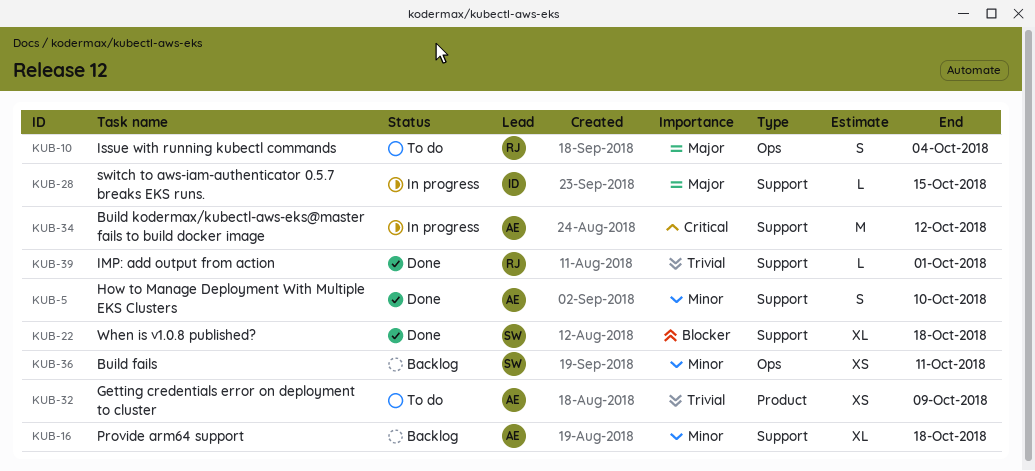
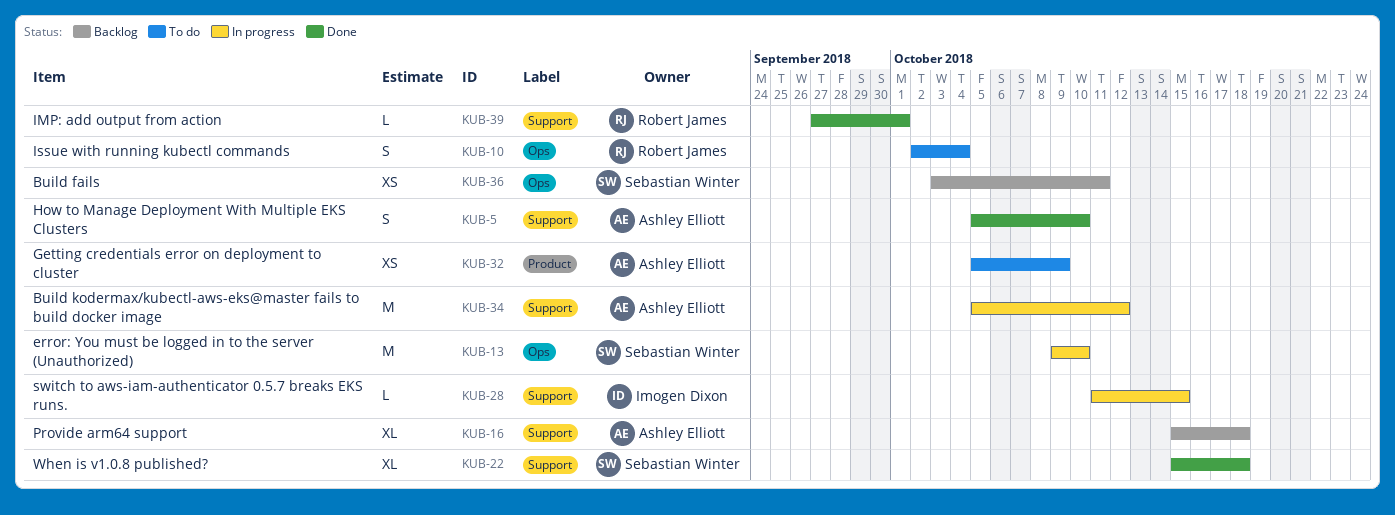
KUB-13: none -> present

